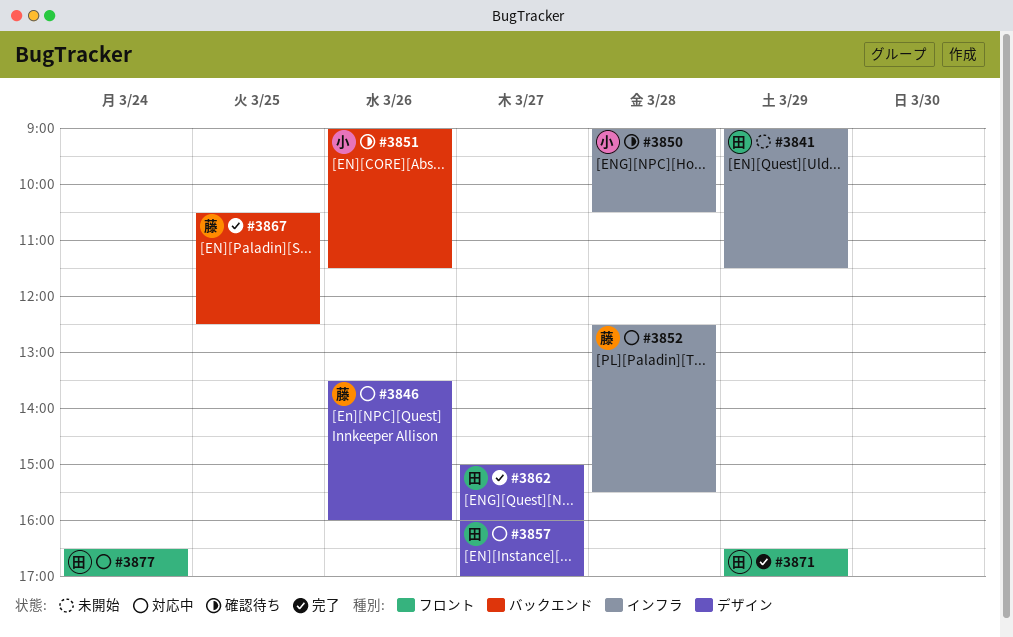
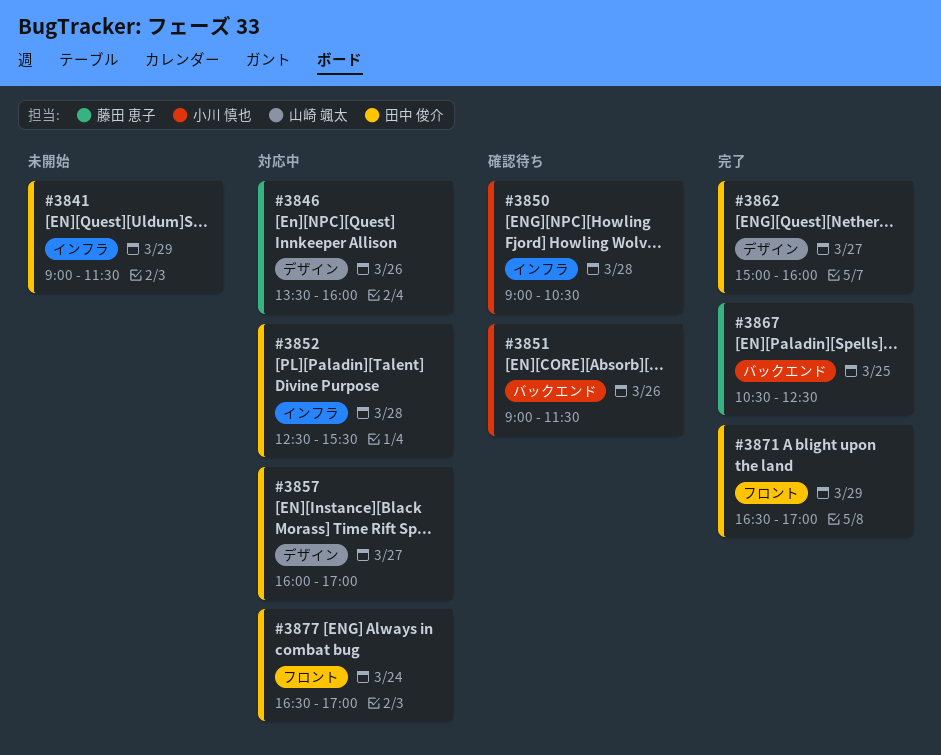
#3852, owner: 藤田 恵子 -> 田中 俊介

